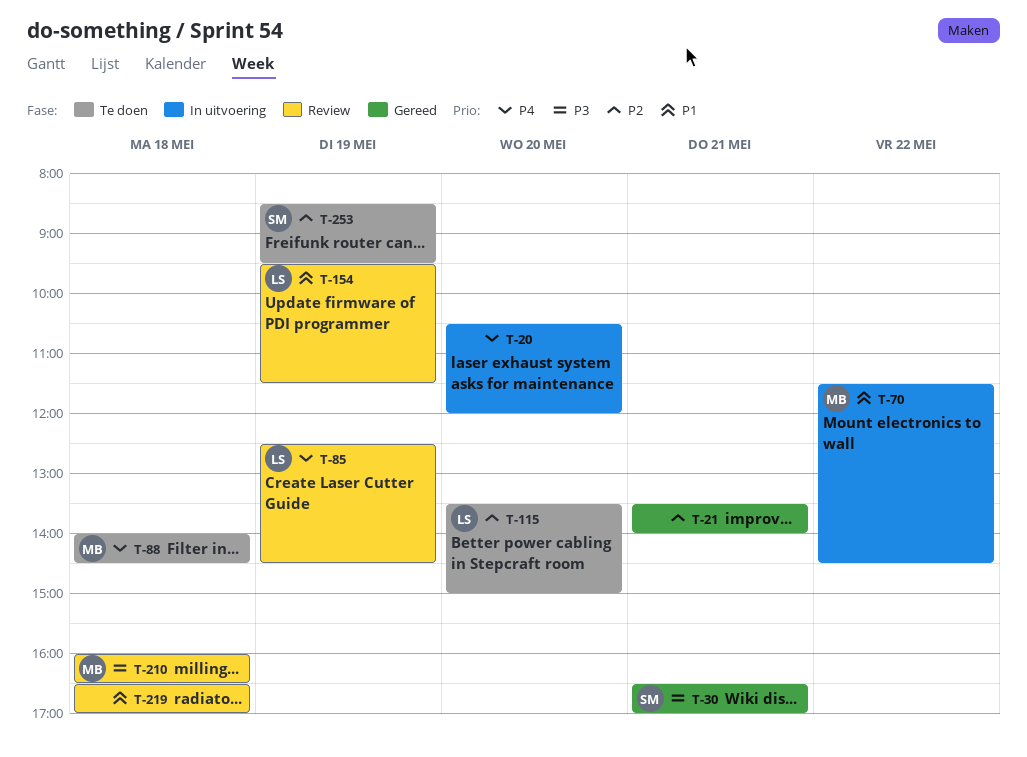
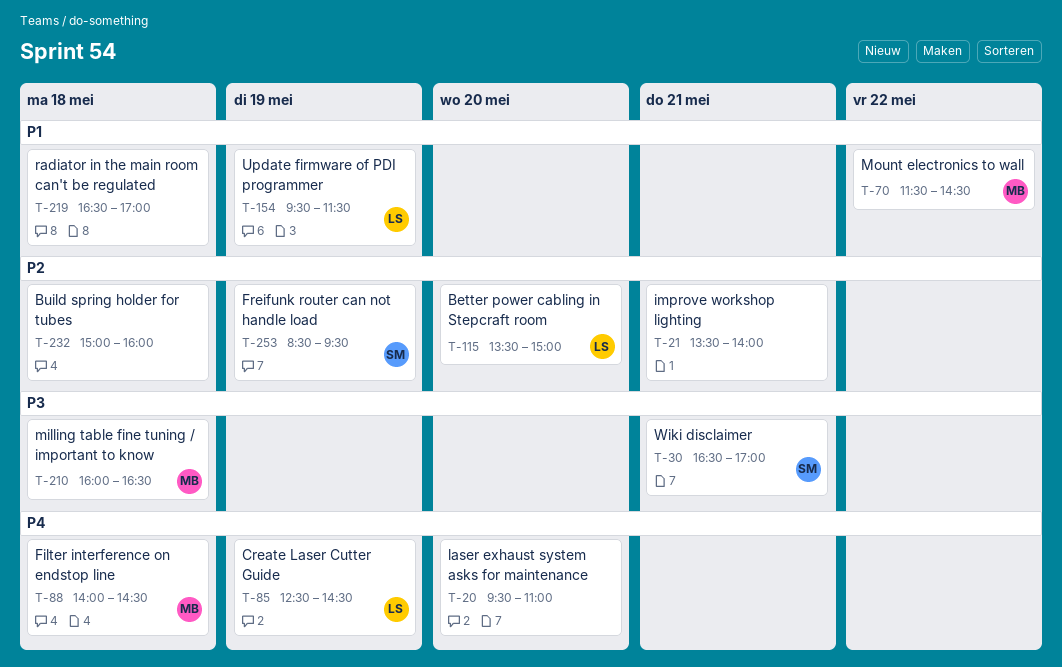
T-20, begins: 10:30 -> 09:30
T-20, ends: 12:00 -> 11:00
T-232: none -> present

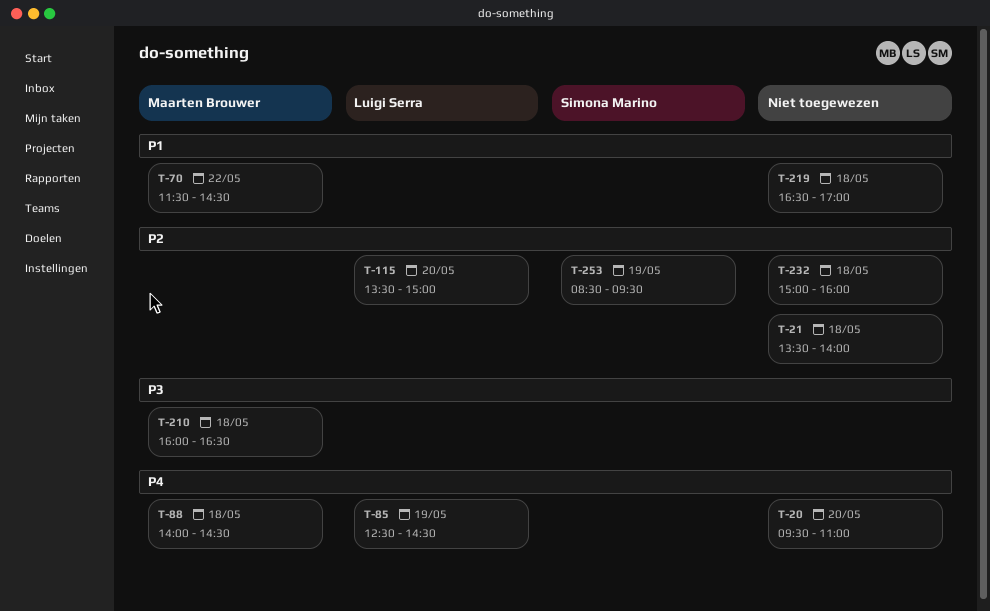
T-21, day: May 21 -> May 18
T-30: present -> none
T-154: present -> none

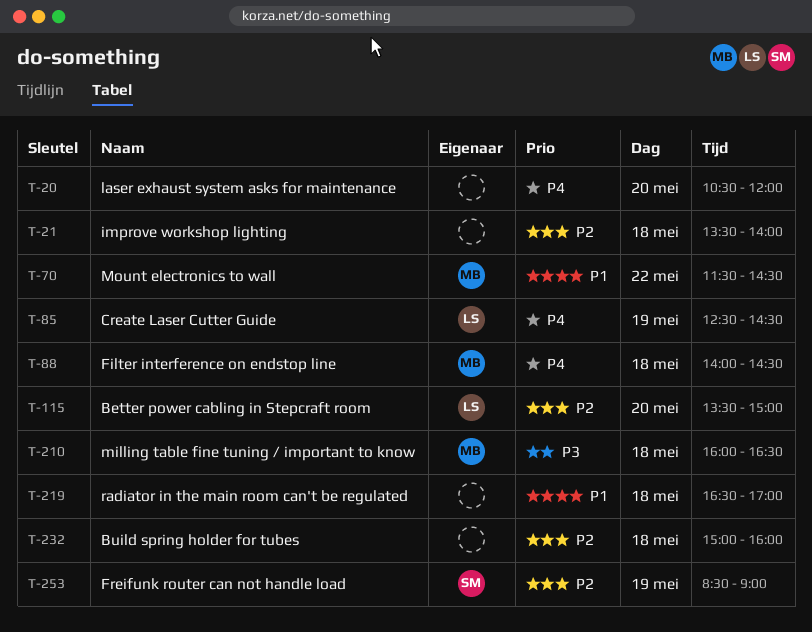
T-20, begins: 09:30 -> 10:30
T-20, ends: 11:00 -> 12:00
T-253, ends: 09:30 -> 09:00

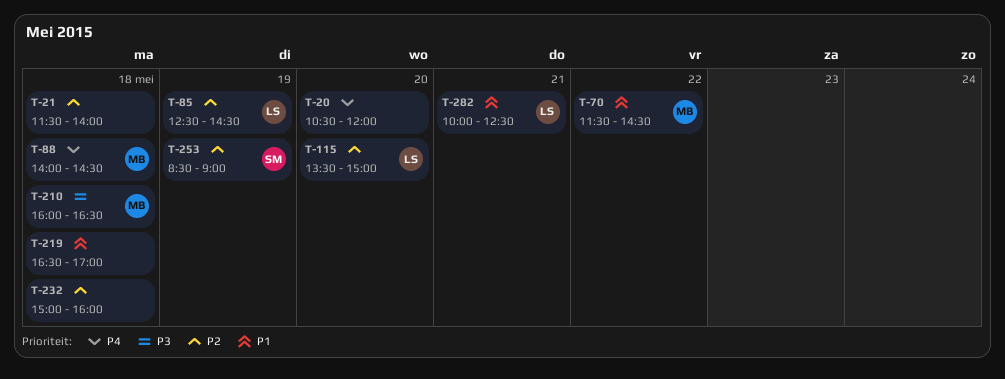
T-21, begins: 13:30 -> 11:30
T-85, priority: P4 -> P2
T-282: none -> present

